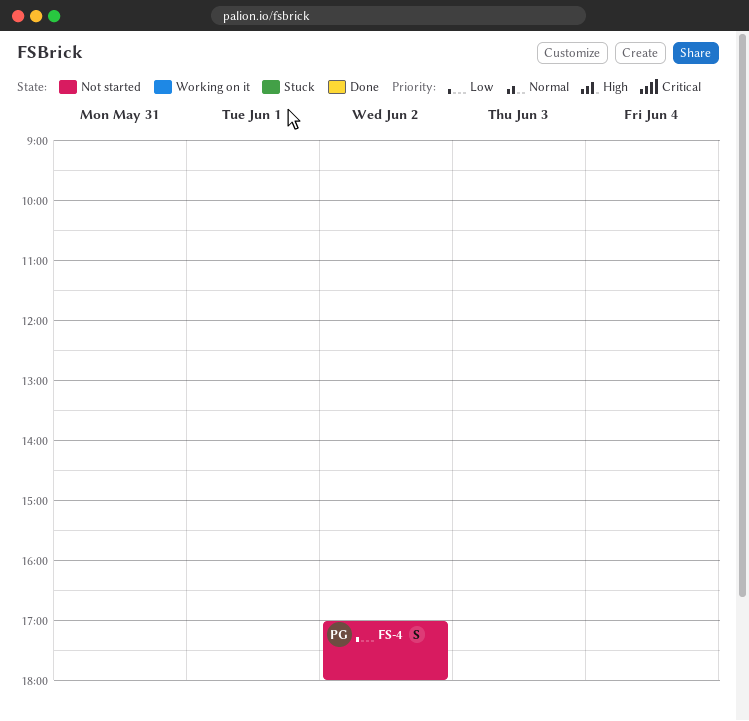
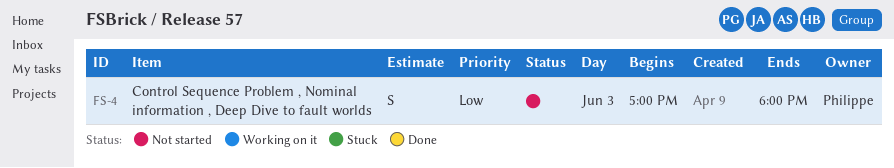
FS-4, day: Jun 2 -> Jun 3

